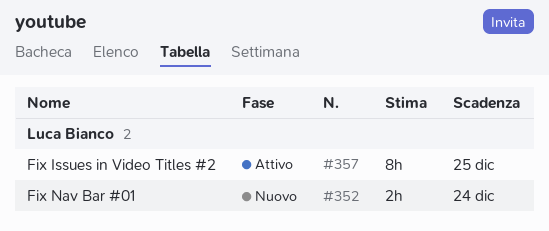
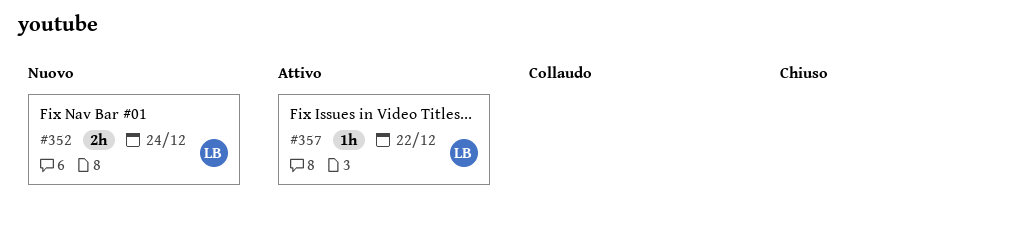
#357, estimate: 8h -> 1h
#357, due: Dec 25 -> Dec 22

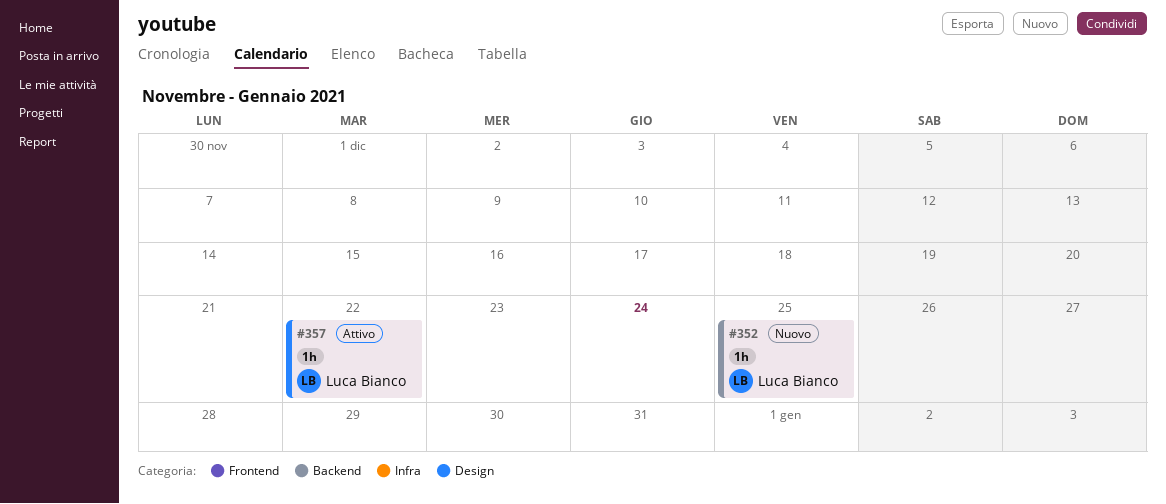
#352, estimate: 2h -> 1h
#352, due: Dec 24 -> Dec 25

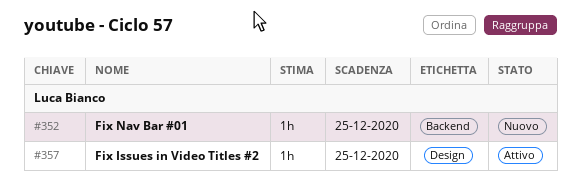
#357, due: Dec 22 -> Dec 25

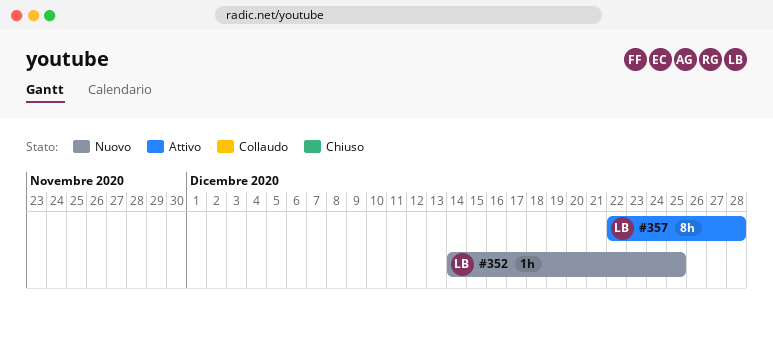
#357, estimate: 1h -> 8h
#357, due: Dec 25 -> Dec 28

